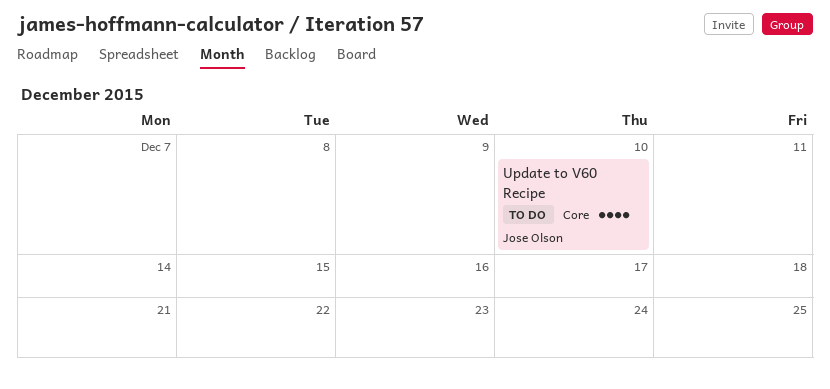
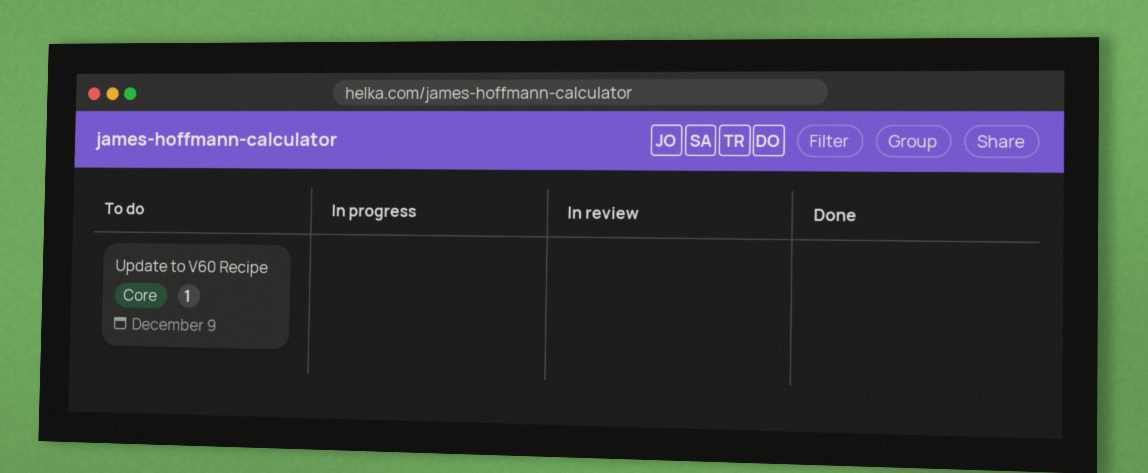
Update to V60 Recipe, estimate: 4 -> 1
Update to V60 Recipe, due: Dec 10 -> Dec 9

